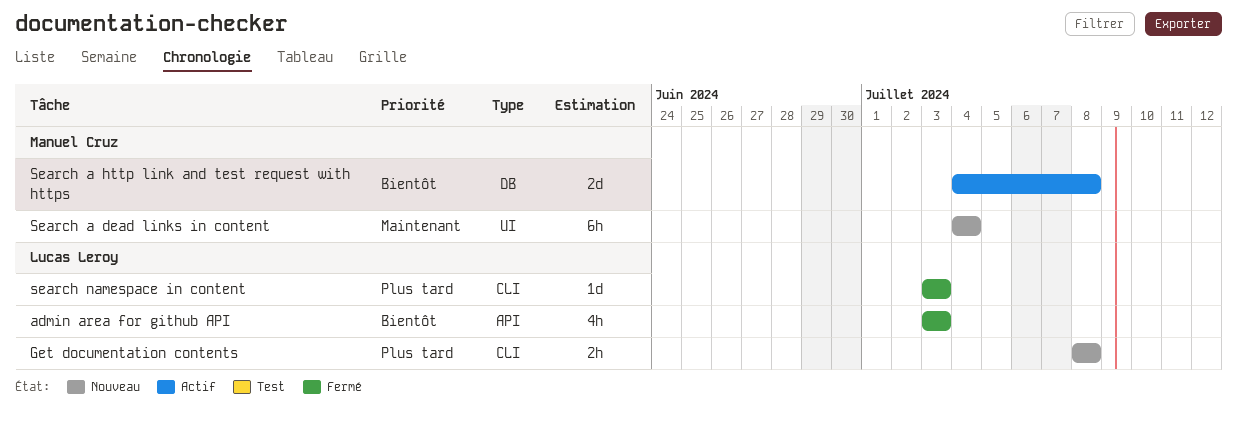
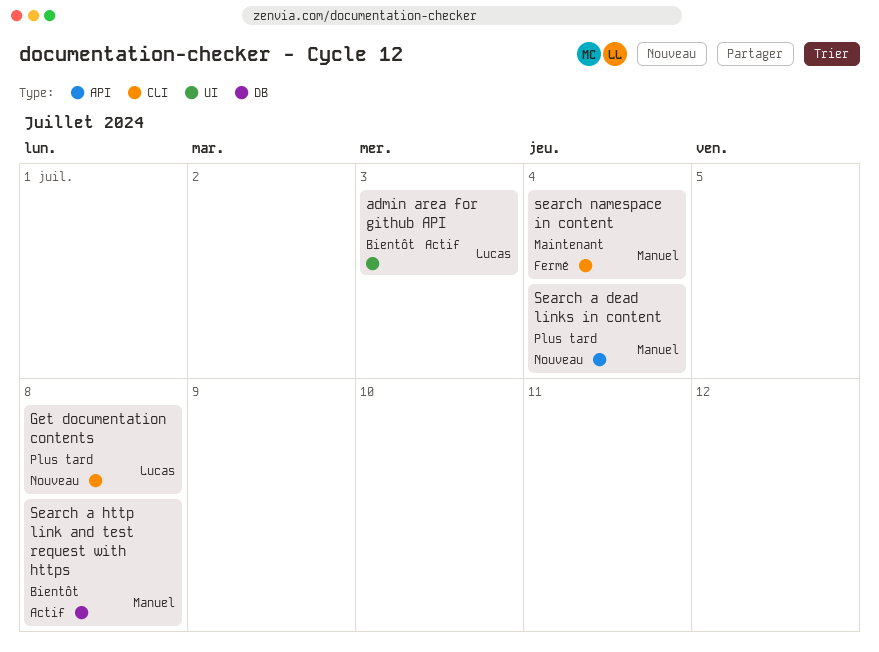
admin area for github API, status: Fermé -> Actif
admin area for github API, label: API -> UI
Search a dead links in content, priority: Maintenant -> Plus tard
Search a dead links in content, label: UI -> API
search namespace in content, owner: Lucas Leroy -> Manuel Cruz
search namespace in content, priority: Plus tard -> Maintenant
search namespace in content, due: Jul 3 -> Jul 4

